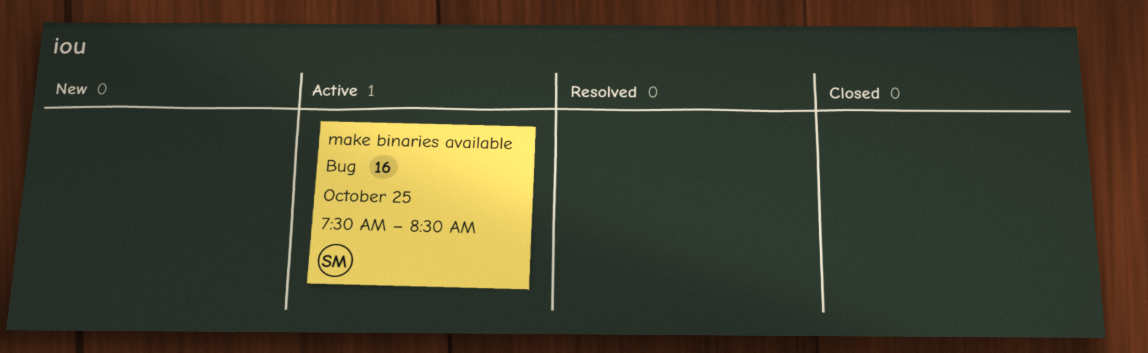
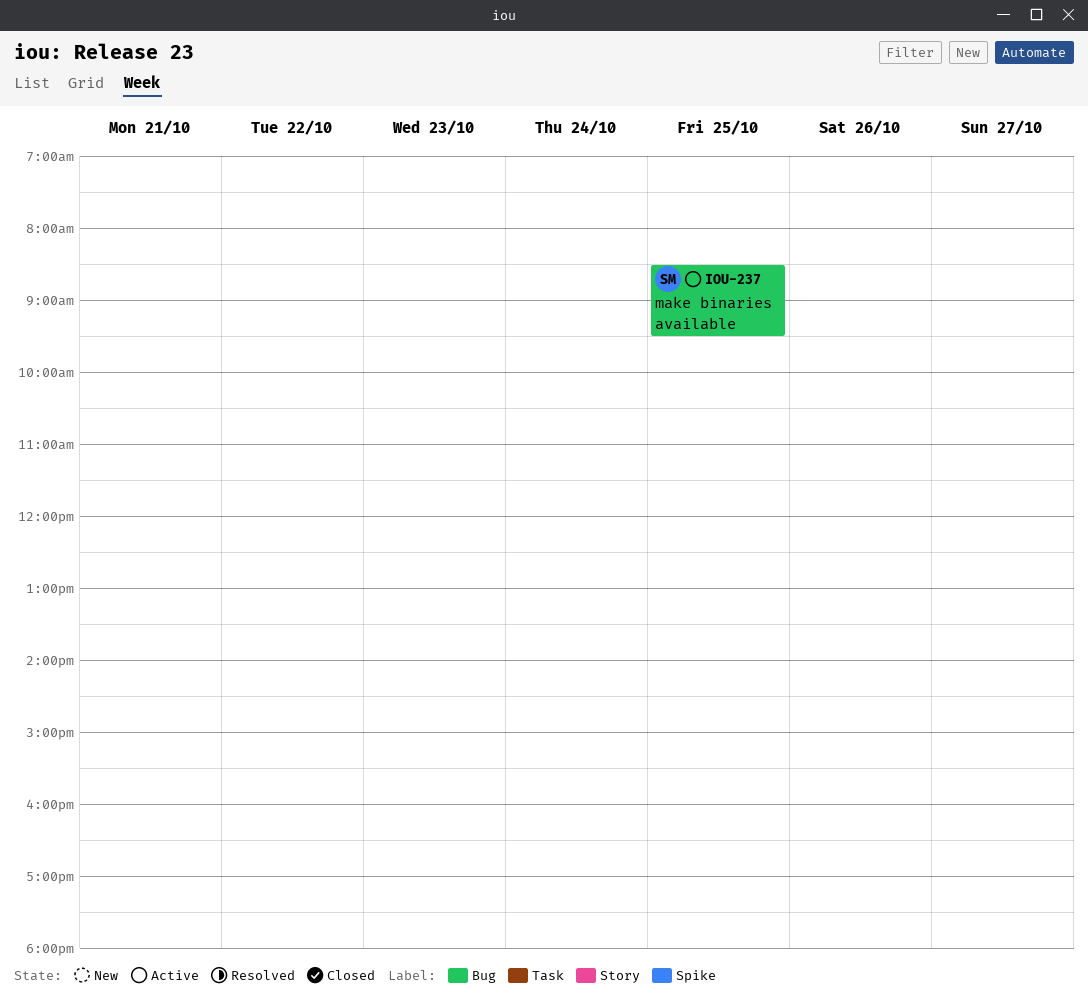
make binaries available, begins: 07:30 -> 08:30
make binaries available, ends: 08:30 -> 09:30

